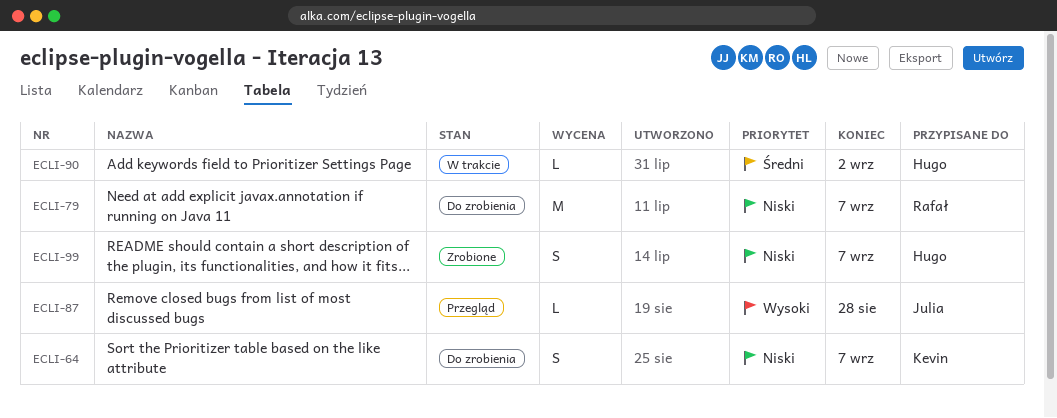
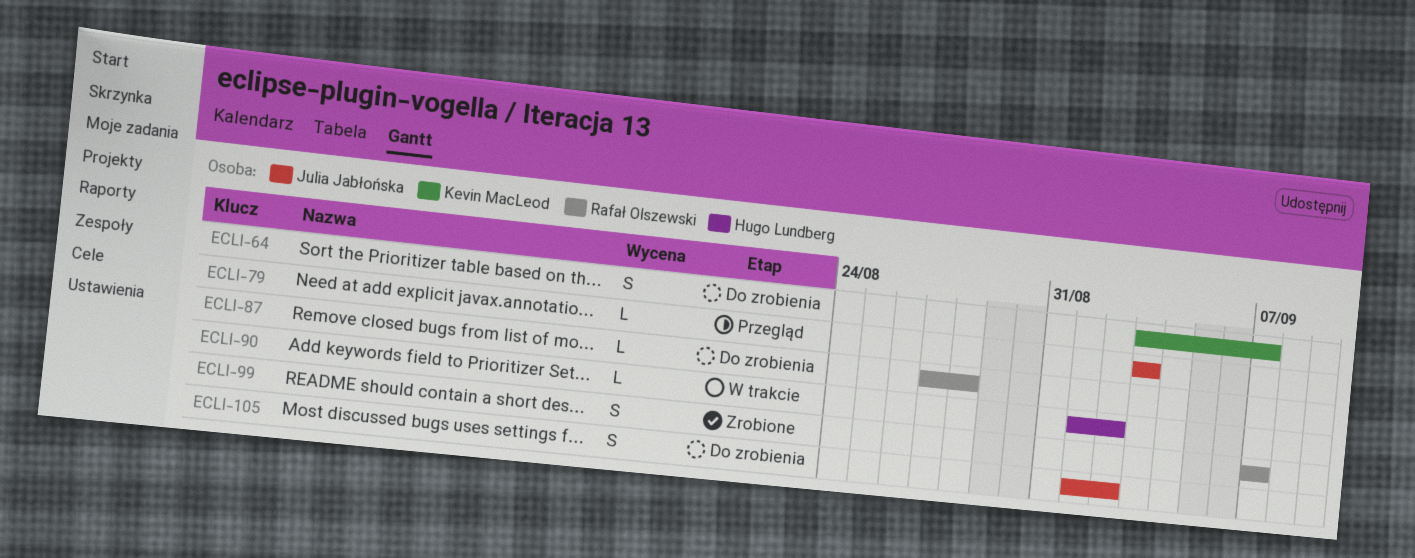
ECLI-79, status: Do zrobienia -> Przegląd
ECLI-79, owner: Rafał Olszewski -> Julia Jabłońska
ECLI-79, estimate: M -> L
ECLI-79, due: Sep 7 -> Sep 3
ECLI-87, status: Przegląd -> Do zrobienia
ECLI-87, owner: Julia Jabłońska -> Rafał Olszewski
ECLI-99, owner: Hugo Lundberg -> Rafał Olszewski
ECLI-105: none -> present

